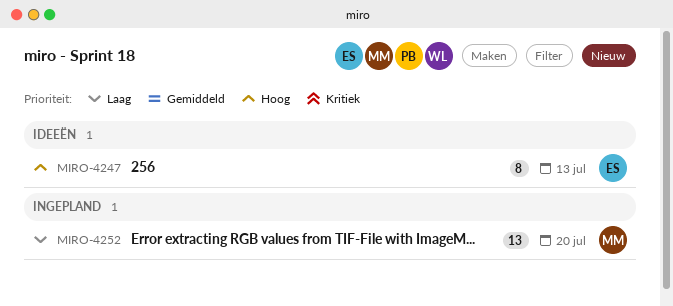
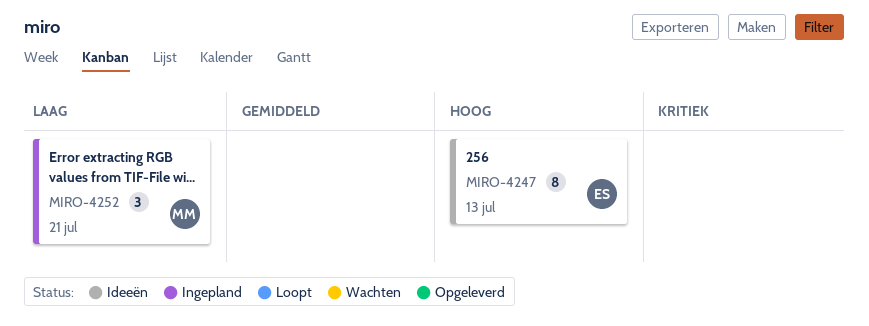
MIRO-4252, estimate: 13 -> 3
MIRO-4252, due: Jul 20 -> Jul 21

